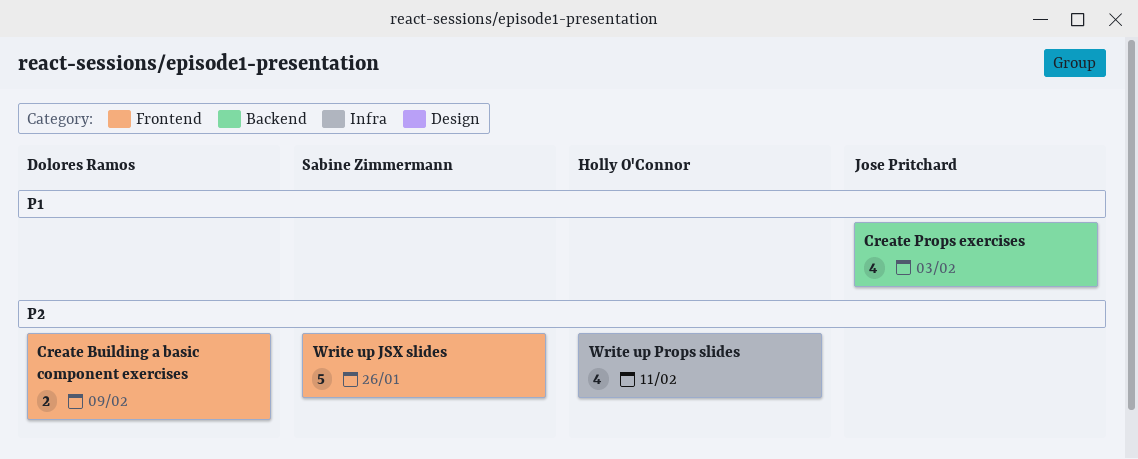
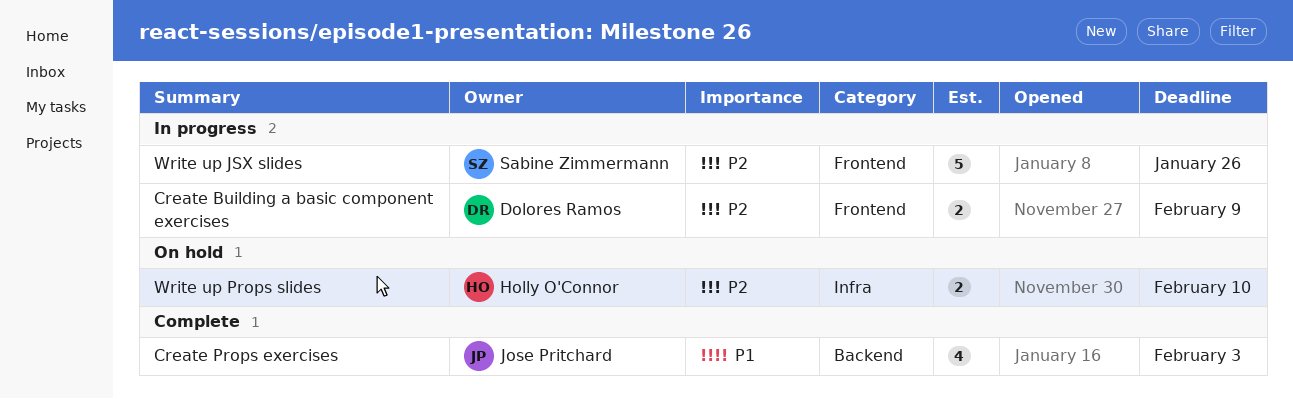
Write up Props slides, estimate: 4 -> 2
Write up Props slides, due: Feb 11 -> Feb 10

